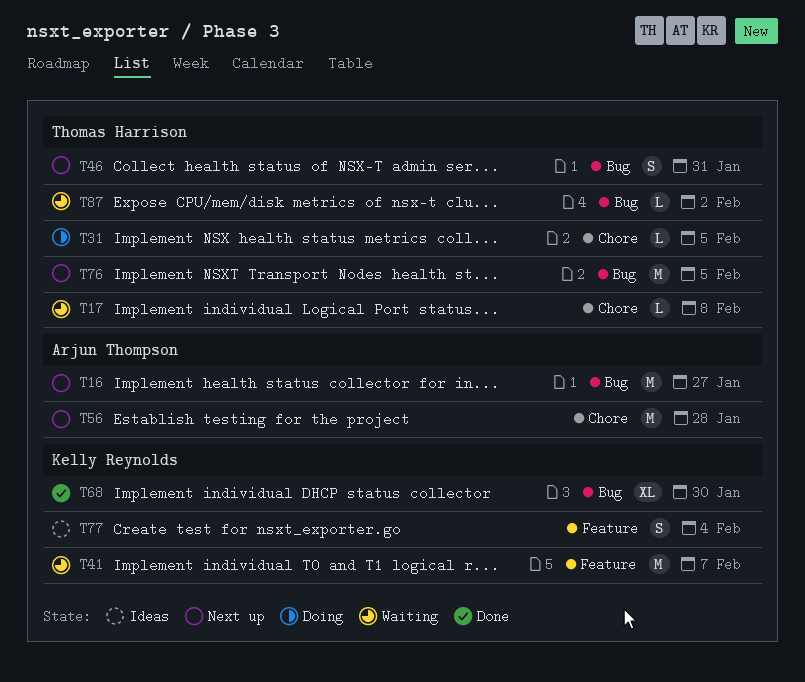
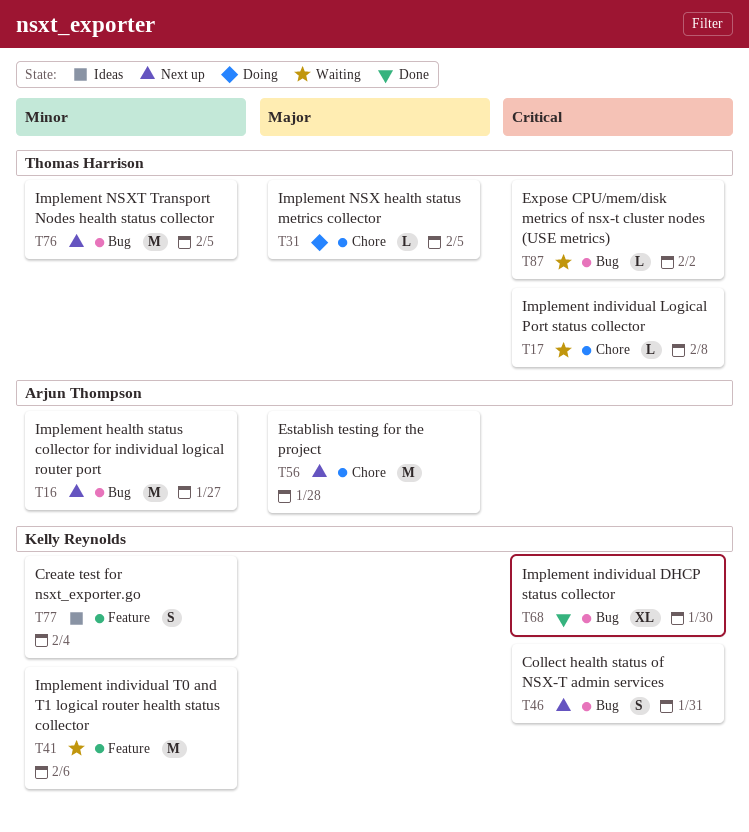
T41, due: Feb 7 -> Feb 6
T46, owner: Thomas Harrison -> Kelly Reynolds

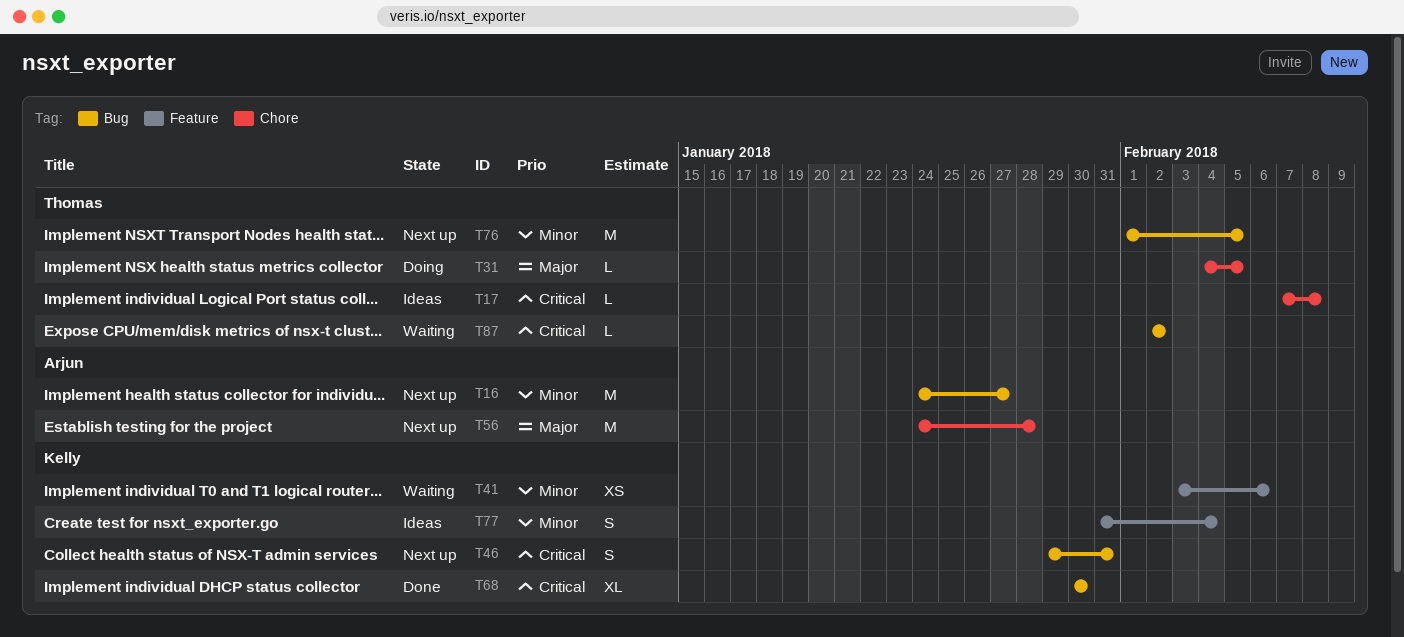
T17, status: Waiting -> Ideas
T41, estimate: M -> XS

